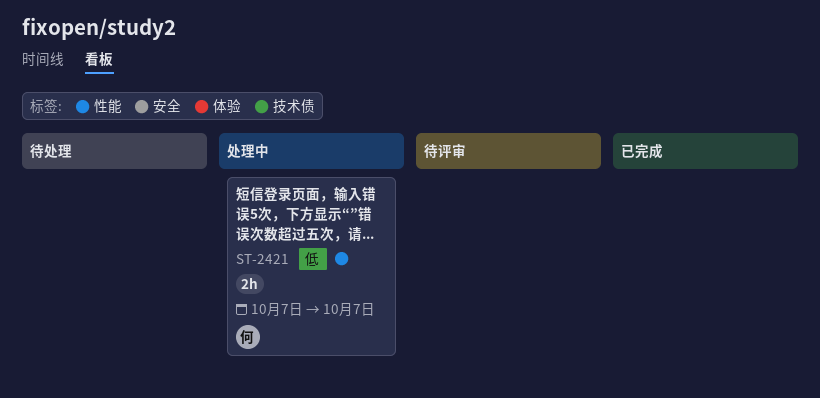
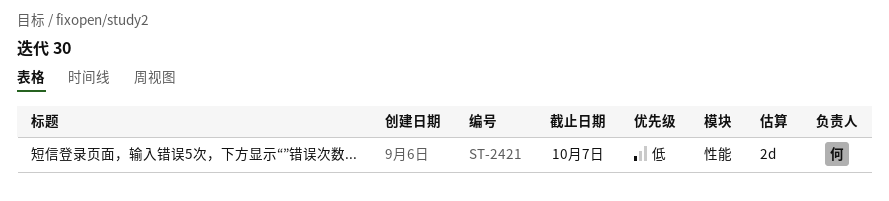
ST-2421, estimate: 2h -> 2d

